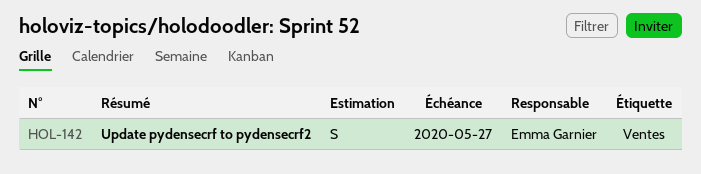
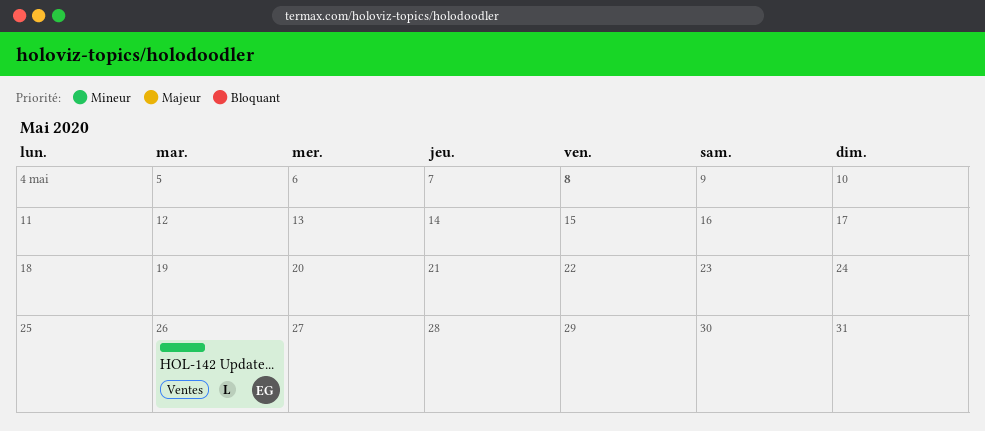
HOL-142, estimate: S -> L
HOL-142, due: May 27 -> May 26

